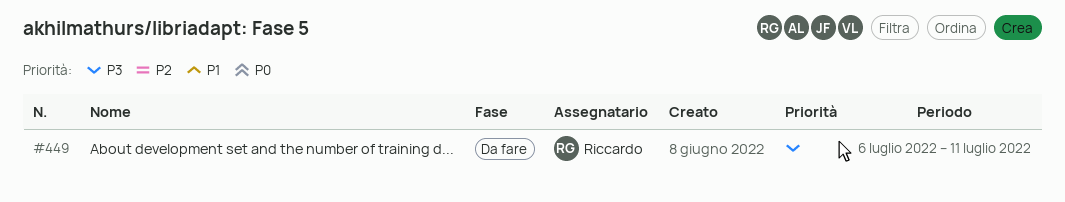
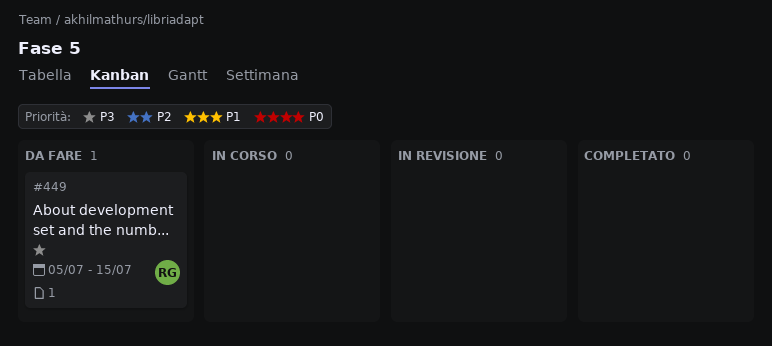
#449, start: Jul 6 -> Jul 5
#449, due: Jul 11 -> Jul 15

